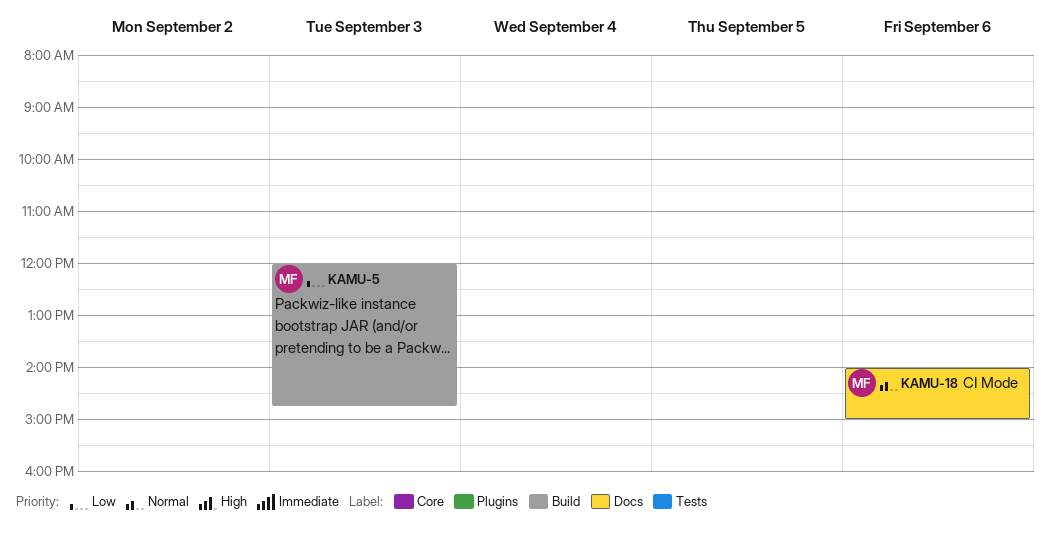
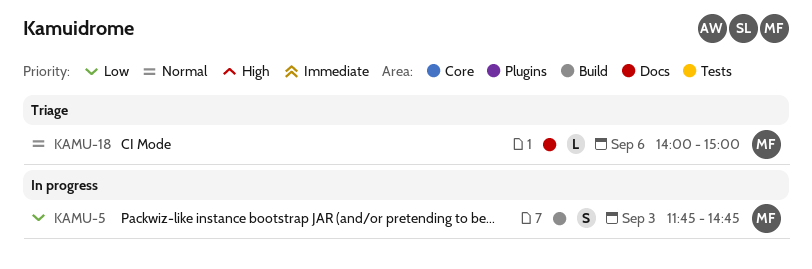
KAMU-5, begins: 12:00 -> 11:45

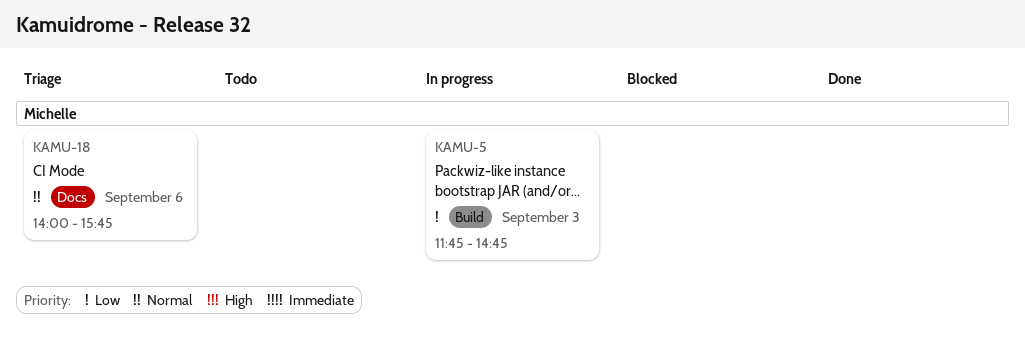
KAMU-18, ends: 15:00 -> 15:45

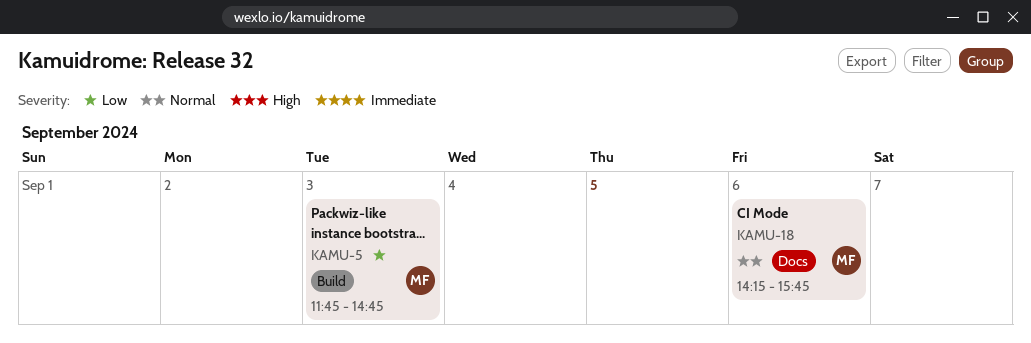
KAMU-18, begins: 14:00 -> 14:15

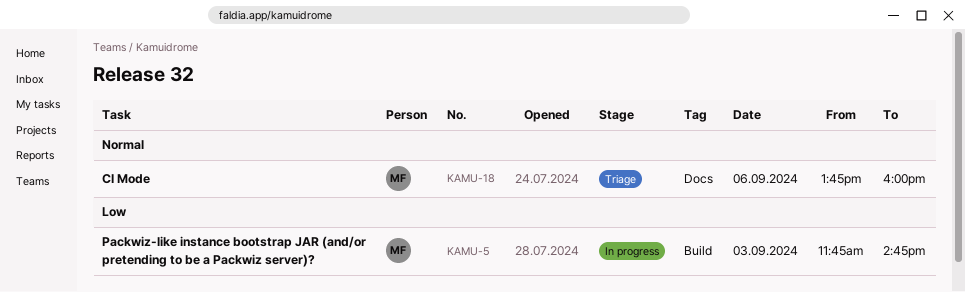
KAMU-18, begins: 14:15 -> 13:45
KAMU-18, ends: 15:45 -> 16:00

